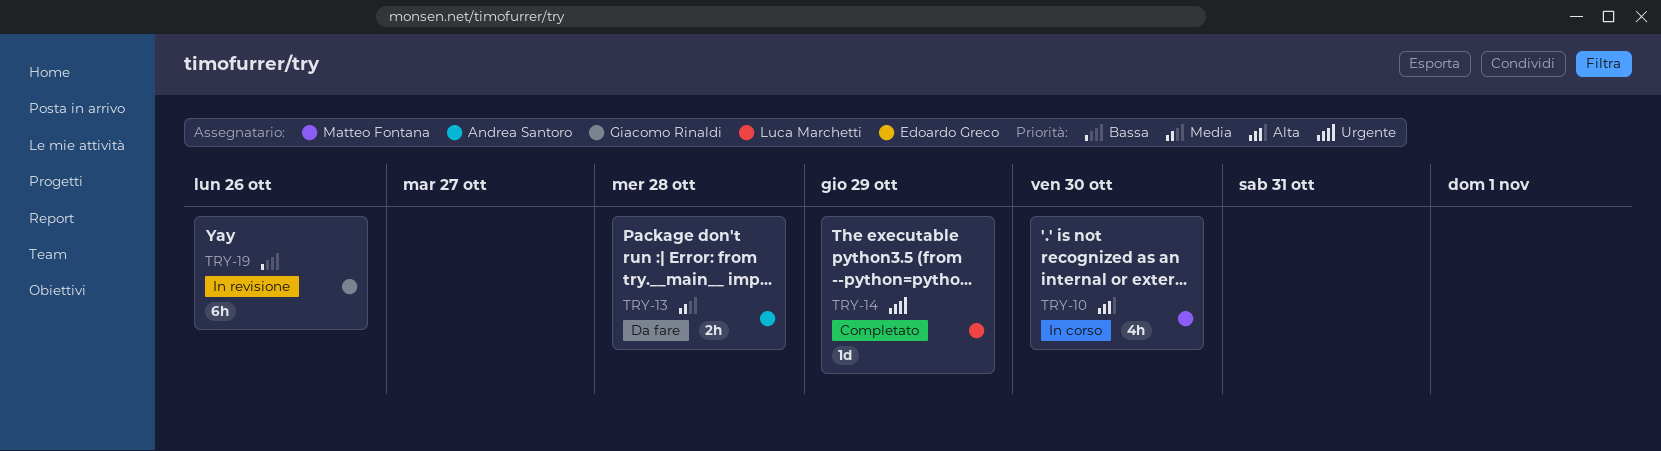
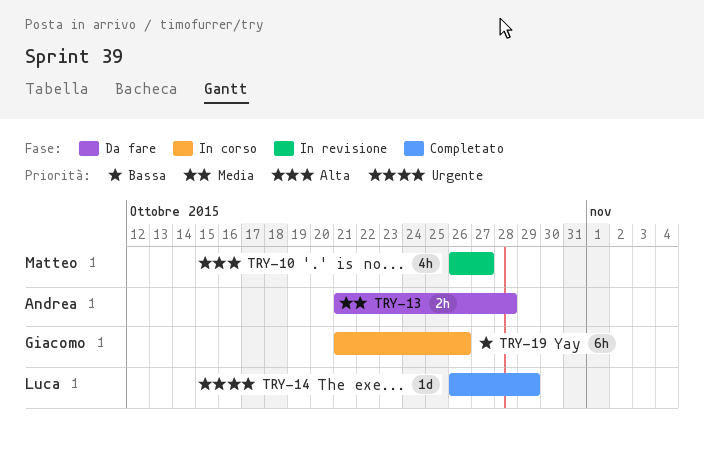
TRY-10, status: In corso -> In revisione
TRY-10, due: Oct 30 -> Oct 27
TRY-19, status: In revisione -> In corso

